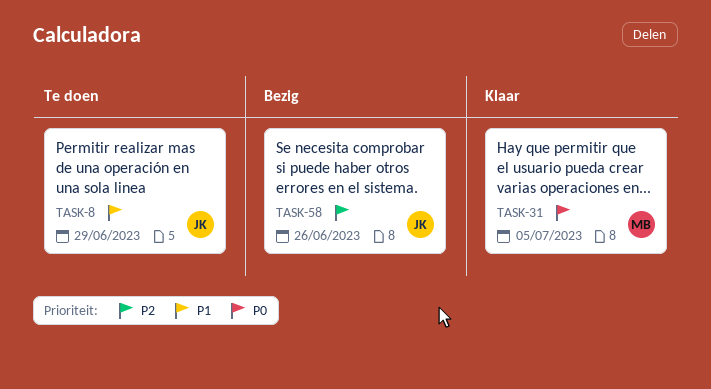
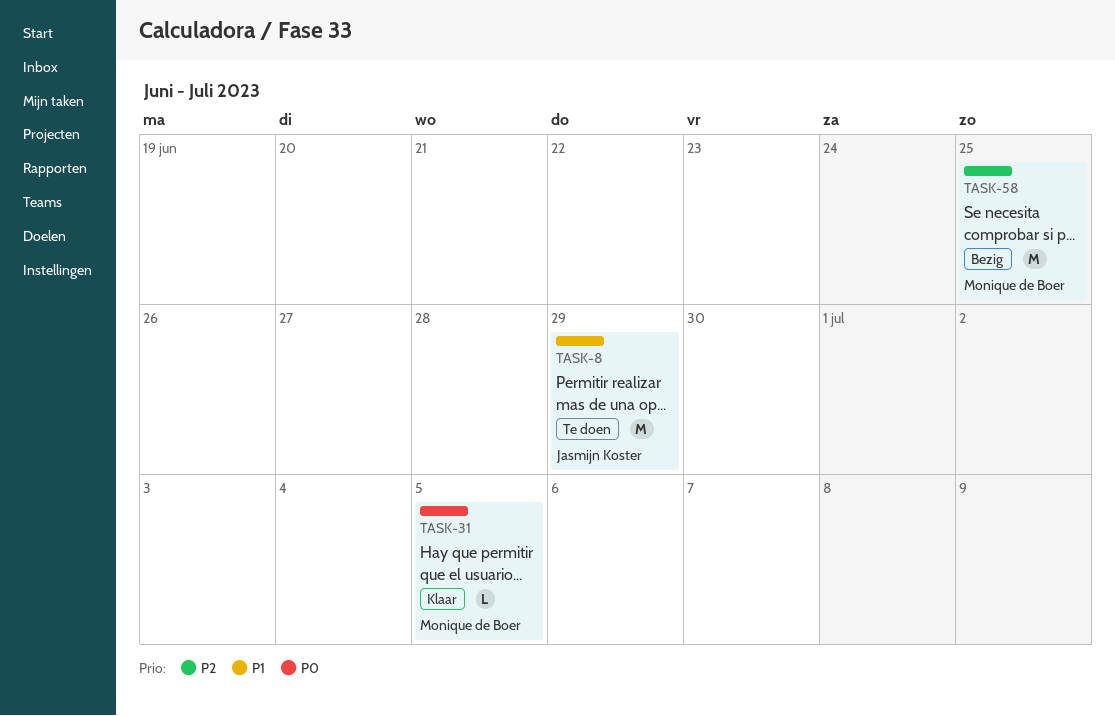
TASK-58, owner: Jasmijn Koster -> Monique de Boer
TASK-58, due: Jun 26 -> Jun 25

